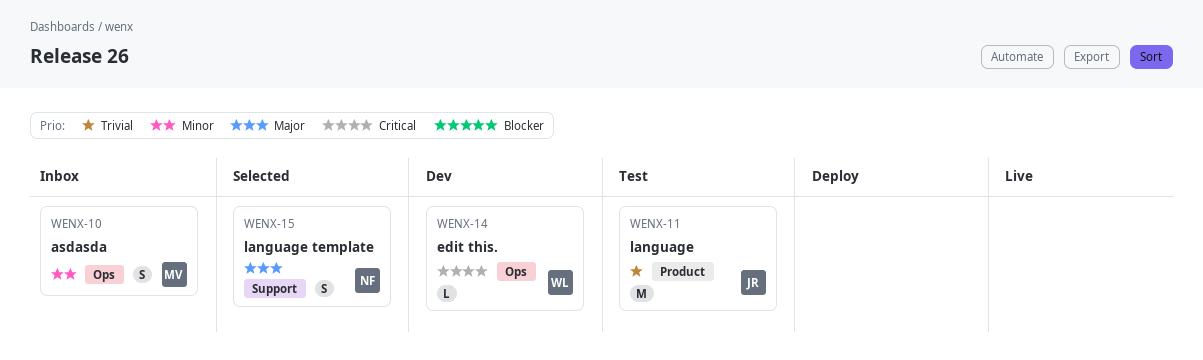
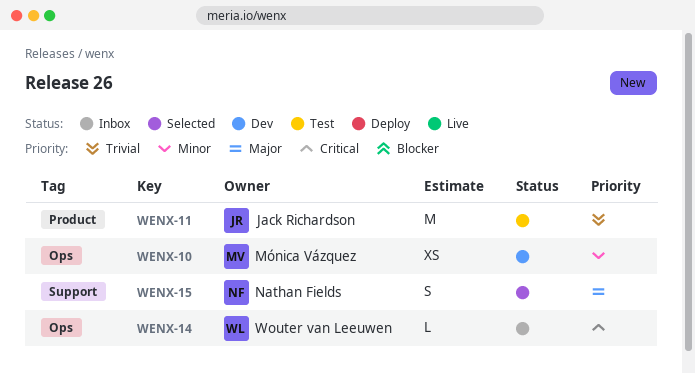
WENX-10, status: Inbox -> Dev
WENX-10, estimate: S -> XS
WENX-14, status: Dev -> Inbox

